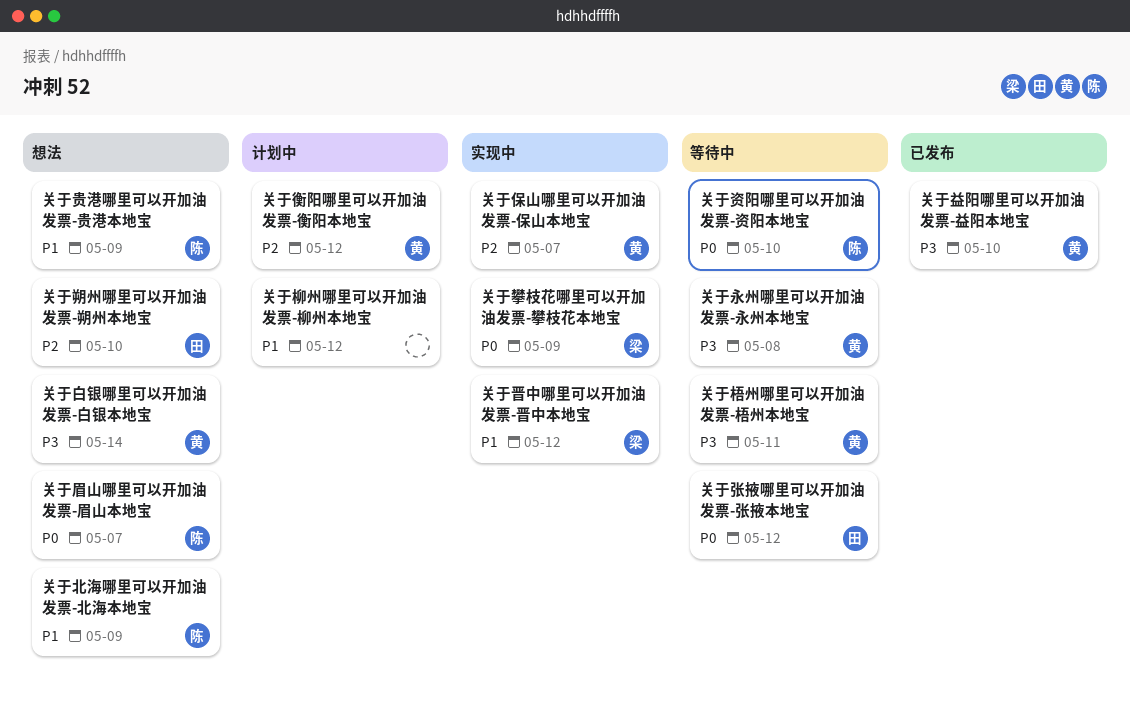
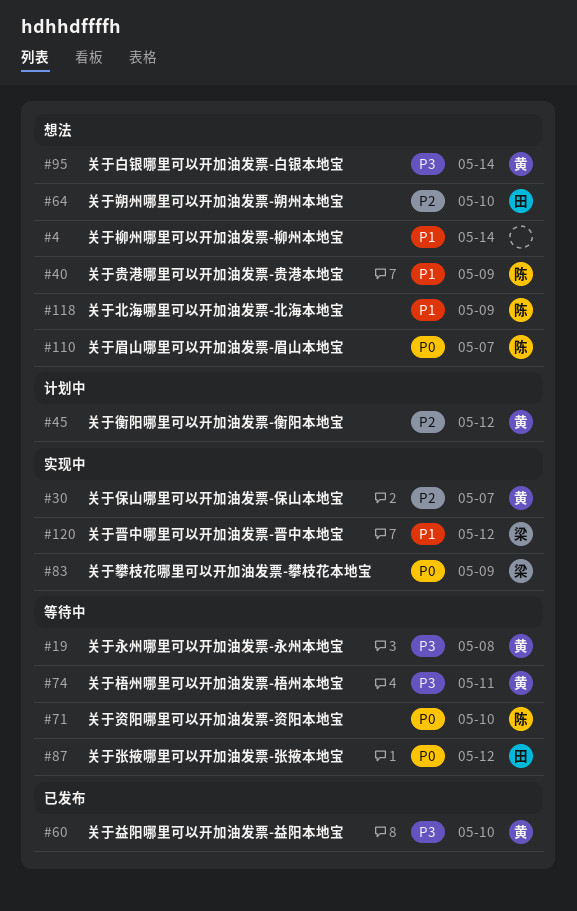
关于柳州哪里可以开加油发票-柳州本地宝, status: 计划中 -> 想法
关于柳州哪里可以开加油发票-柳州本地宝, due: May 12 -> May 14

